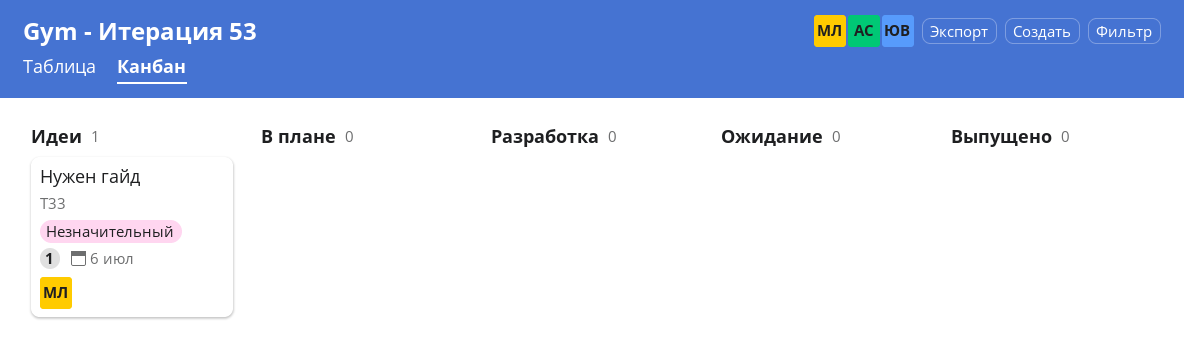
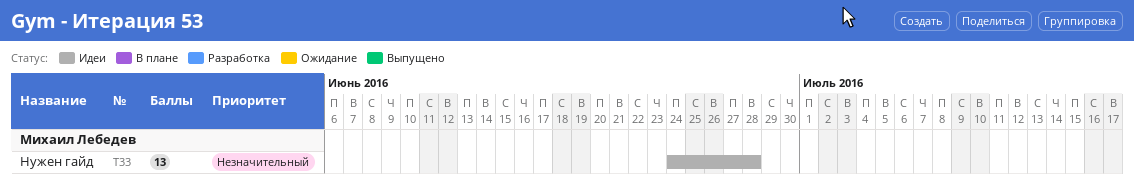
T33, estimate: 1 -> 13
T33, due: Jul 6 -> Jun 28

